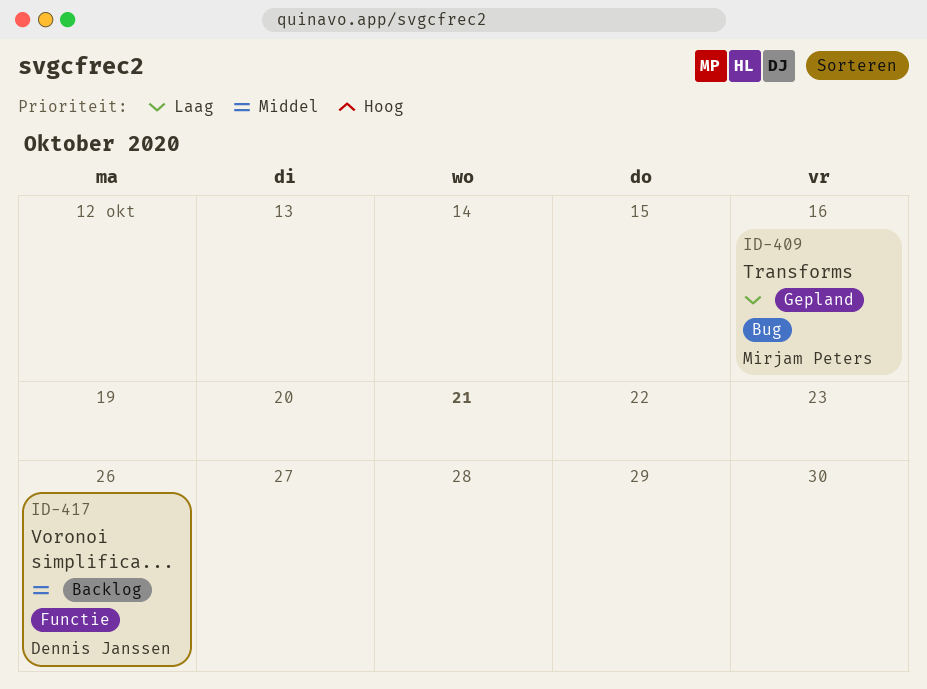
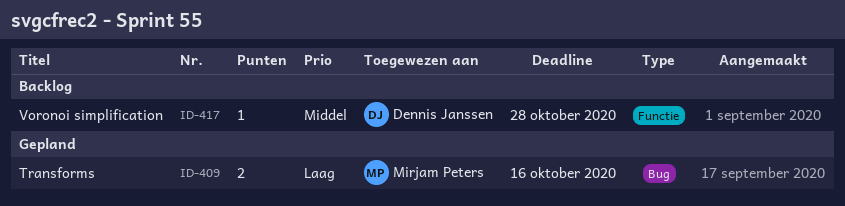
ID-417, due: Oct 26 -> Oct 28

